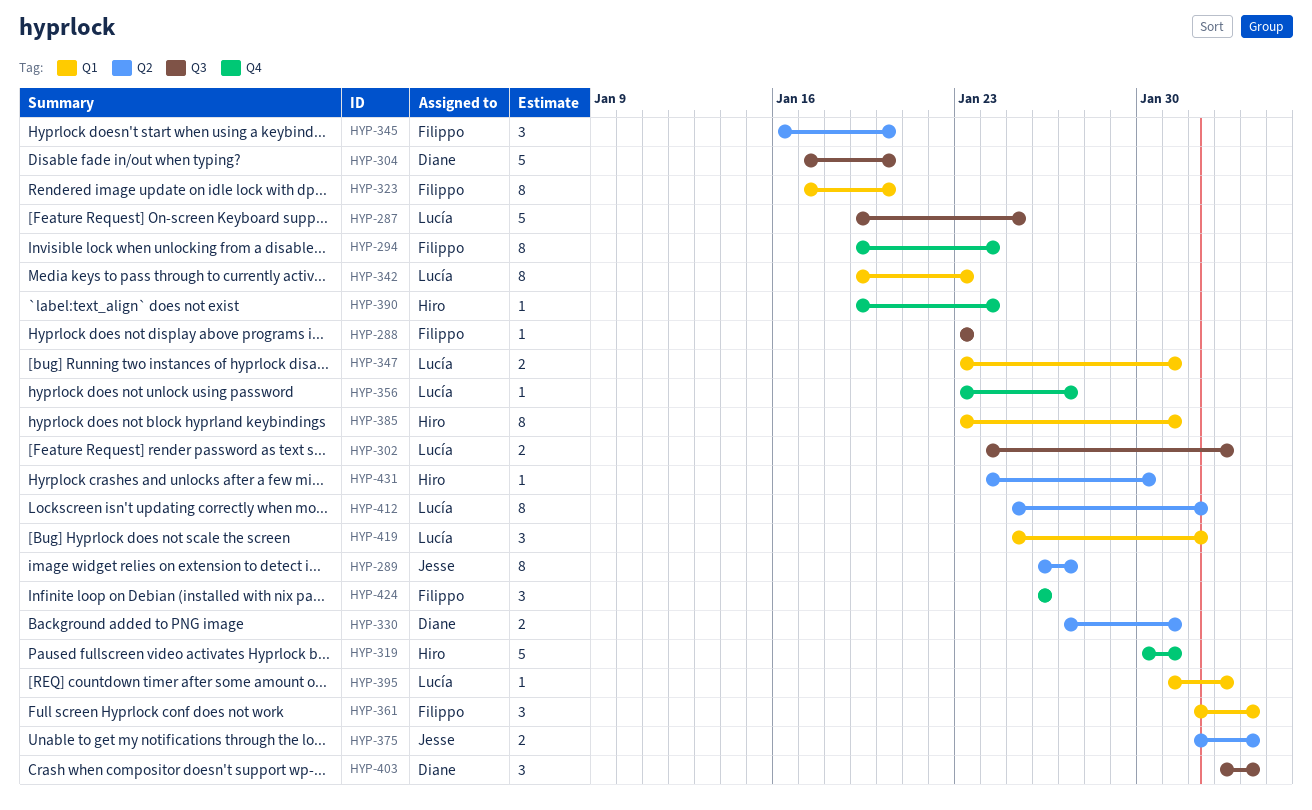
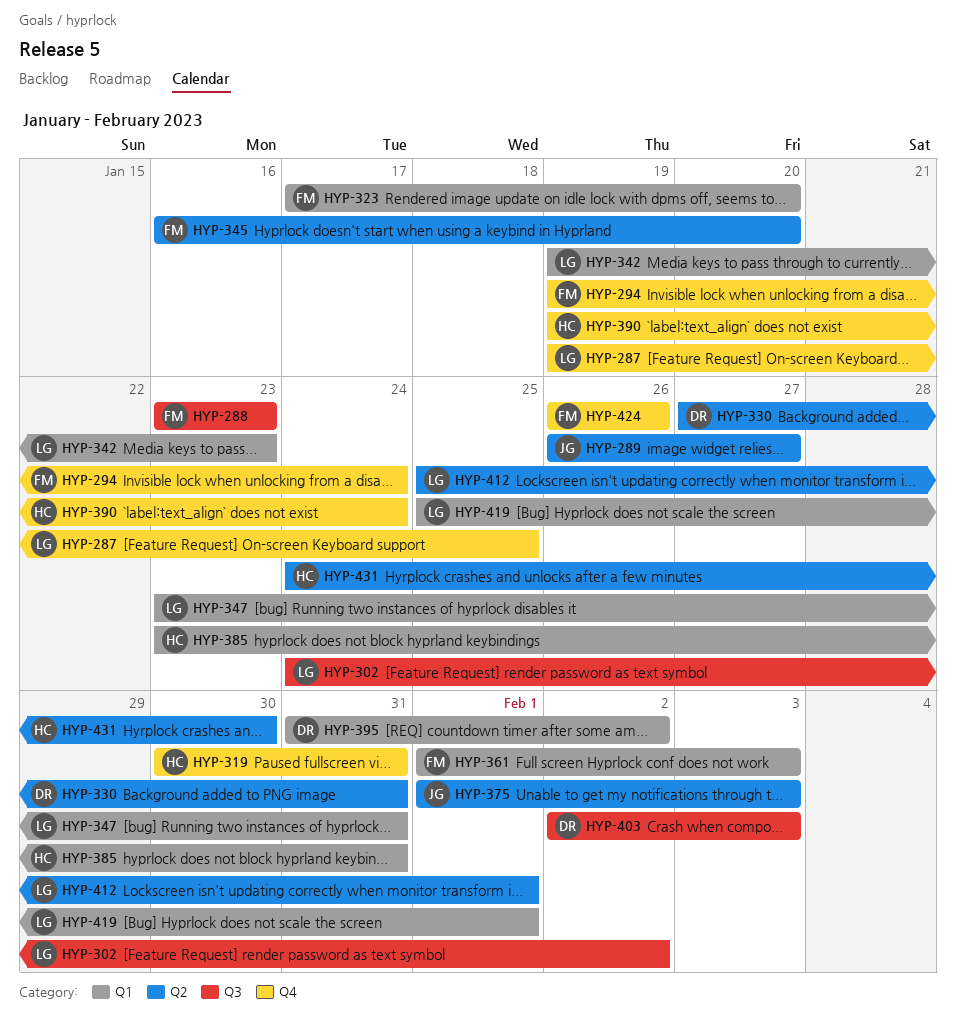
HYP-287, label: Q3 -> Q4
HYP-304: present -> none
HYP-356: present -> none
HYP-395, owner: Lucía -> Diane

